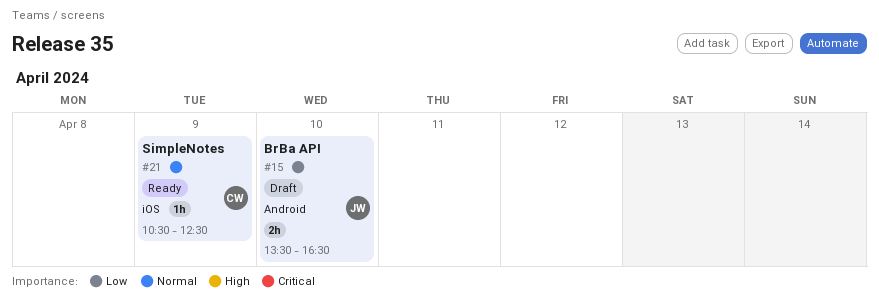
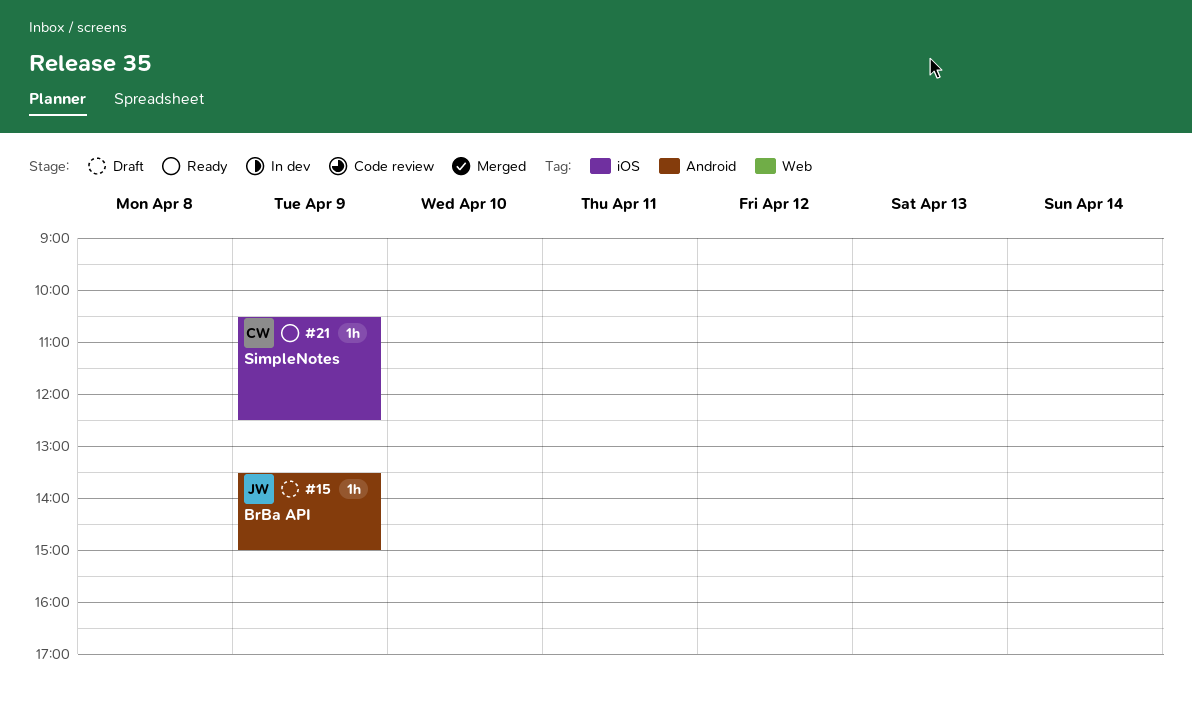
#15, estimate: 2h -> 1h
#15, day: Apr 10 -> Apr 9
#15, ends: 16:30 -> 15:00

